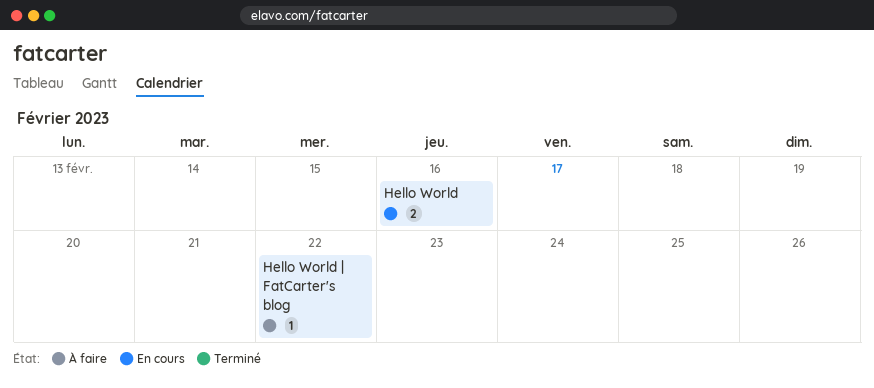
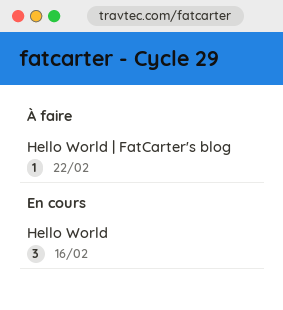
Hello World, estimate: 2 -> 3

